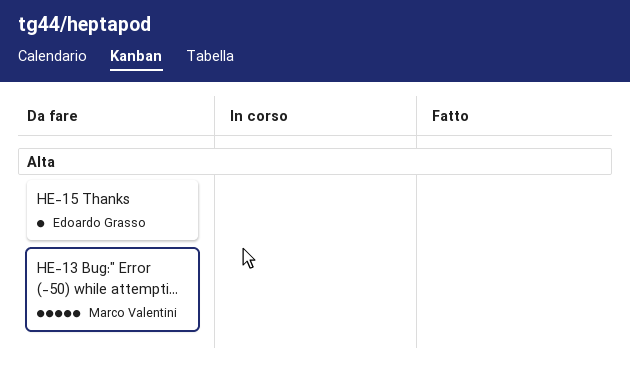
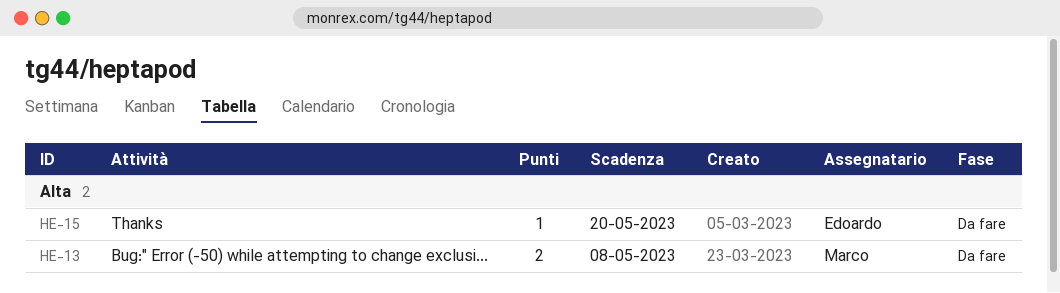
HE-13, estimate: 5 -> 2

